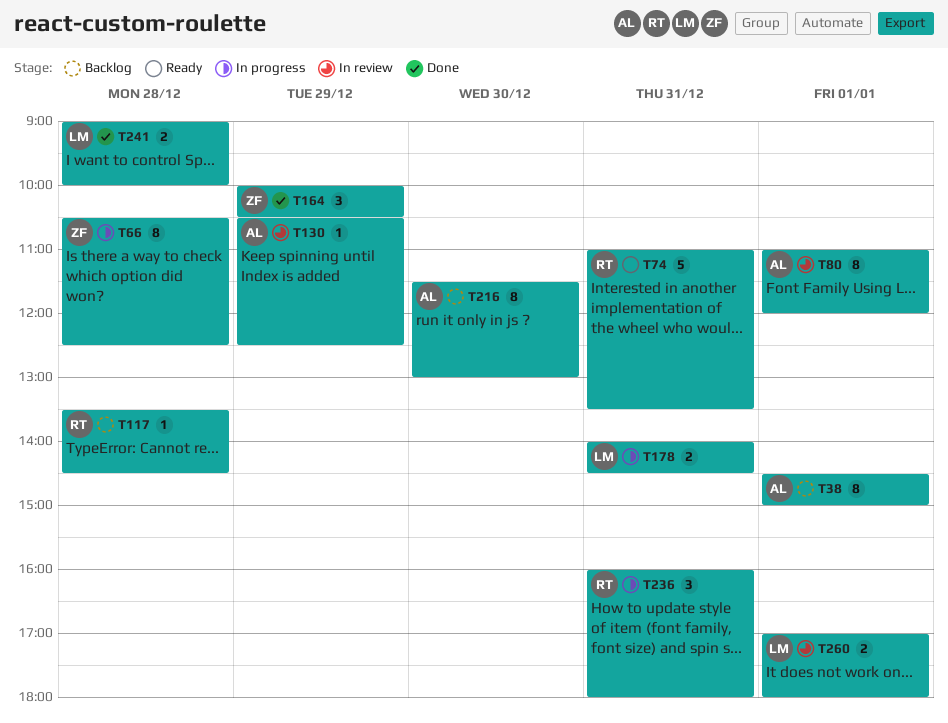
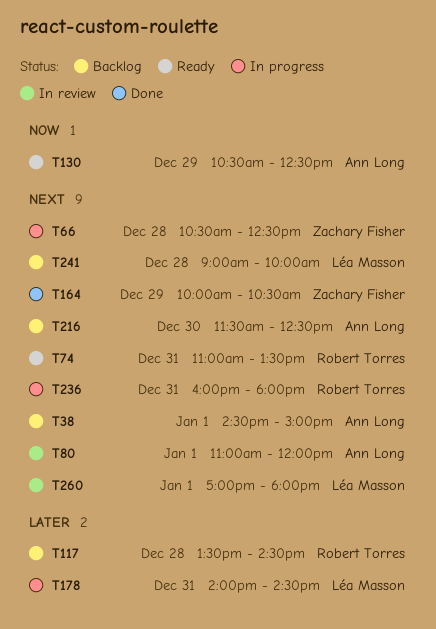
T130, status: In review -> Ready
T216, ends: 13:00 -> 12:30
T241, status: Done -> Backlog

